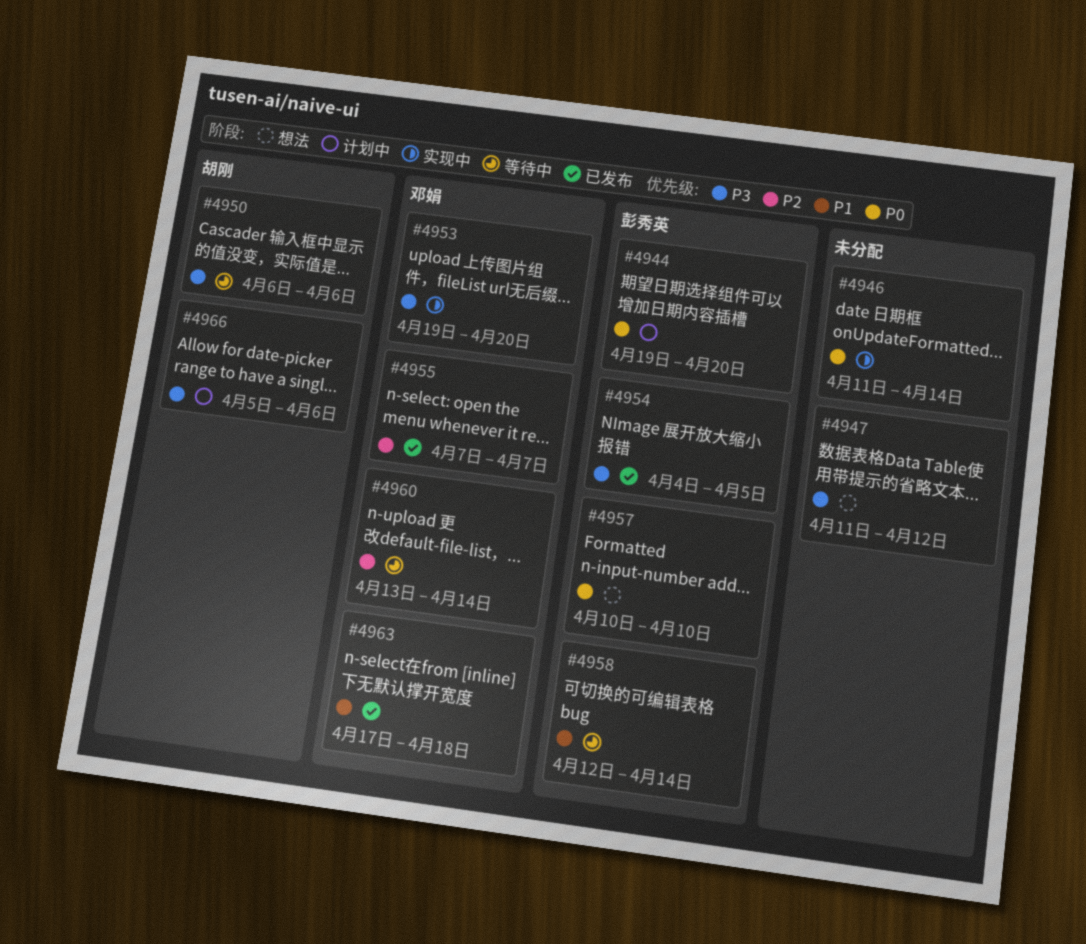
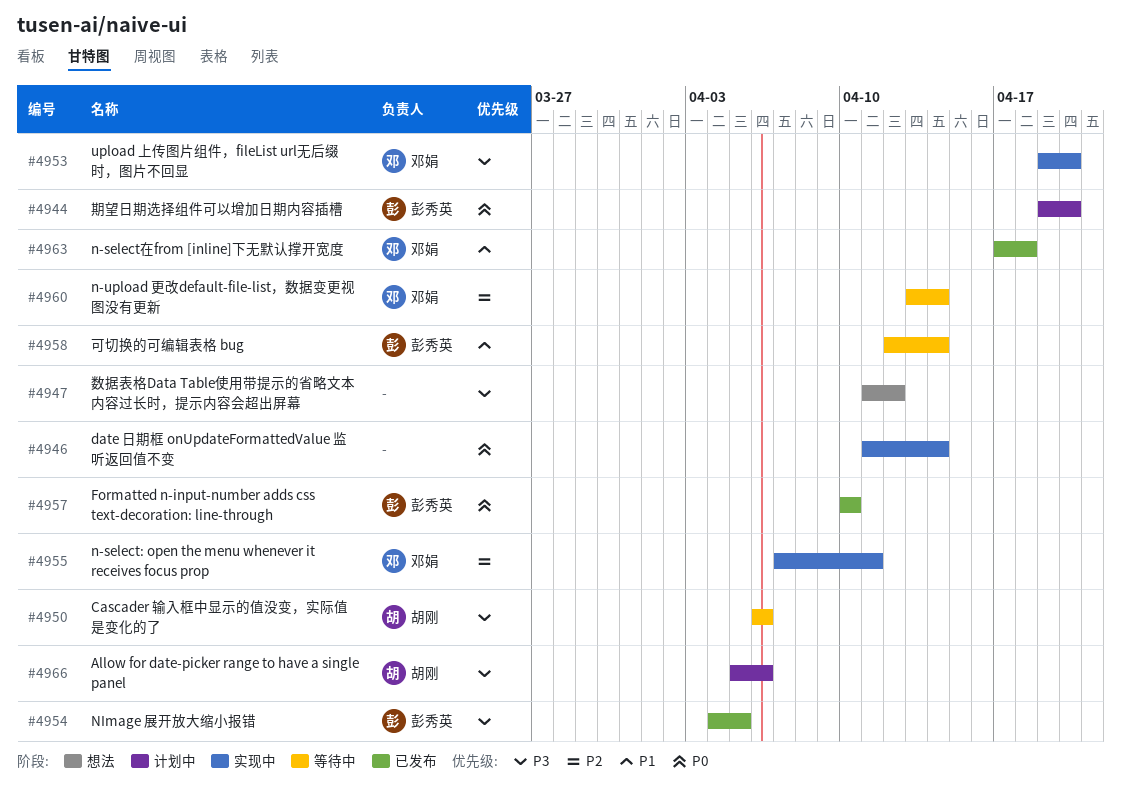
#4955, status: 已发布 -> 实现中
#4955, due: Apr 7 -> Apr 11
#4957, status: 想法 -> 已发布

